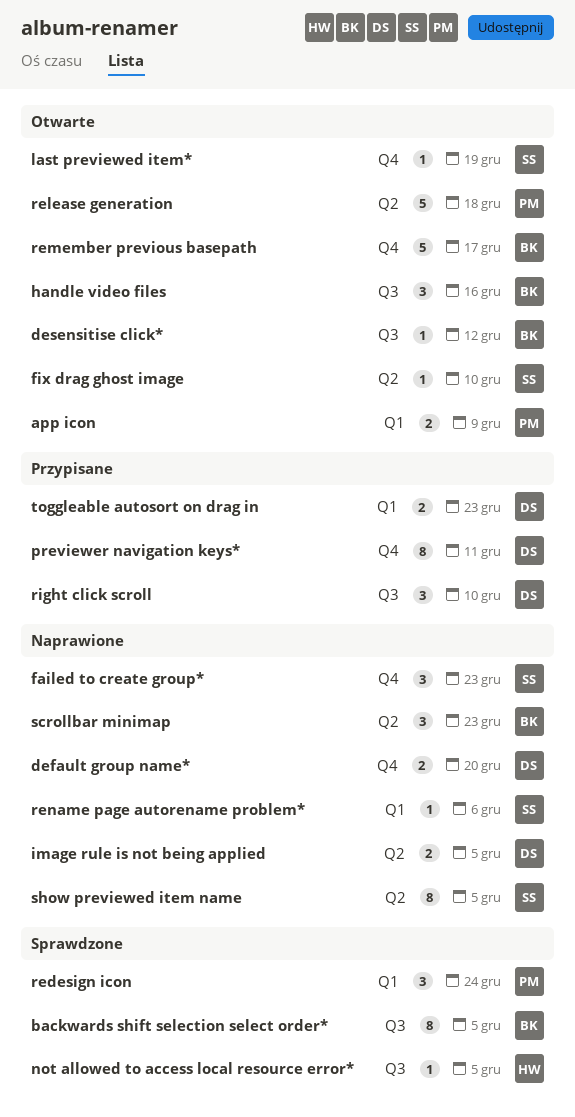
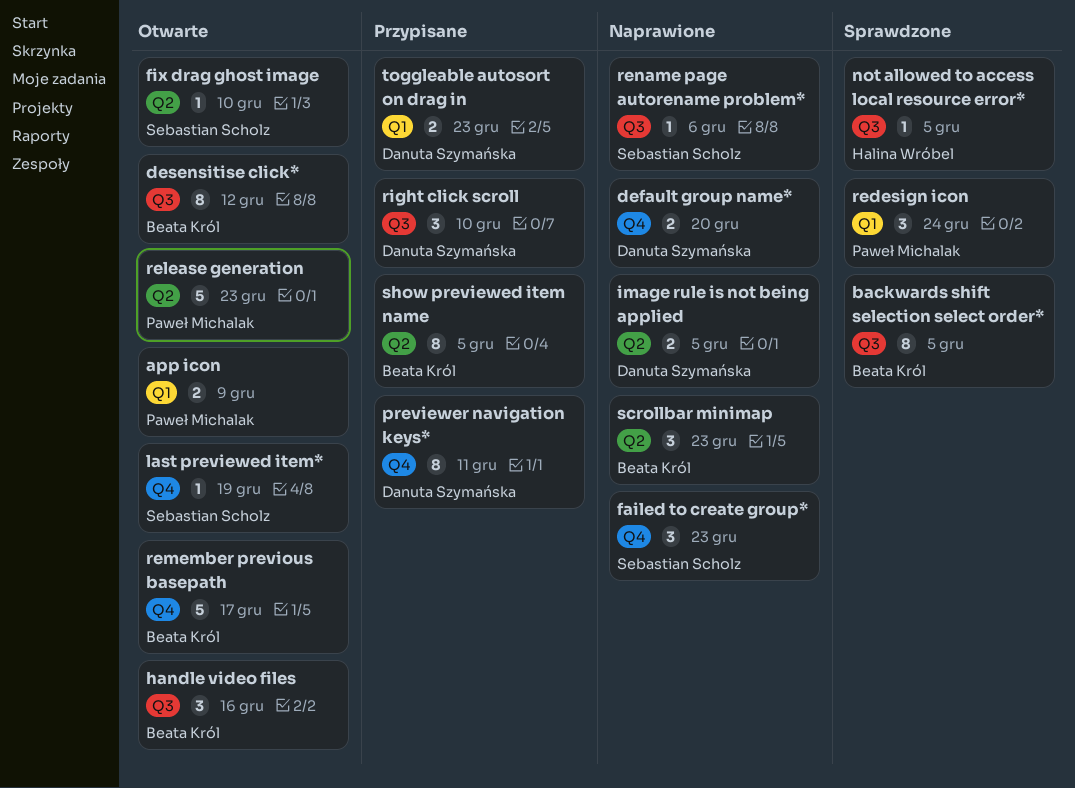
desensitise click*, estimate: 1 -> 8
release generation, due: Dec 18 -> Dec 23
rename page autorename problem*, label: Q1 -> Q3
show previewed item name, status: Naprawione -> Przypisane
show previewed item name, owner: Sebastian Scholz -> Beata Król

